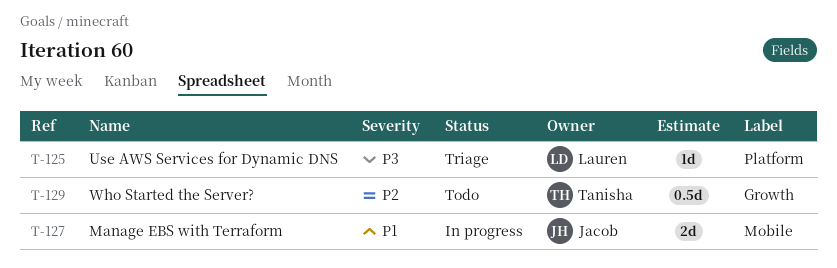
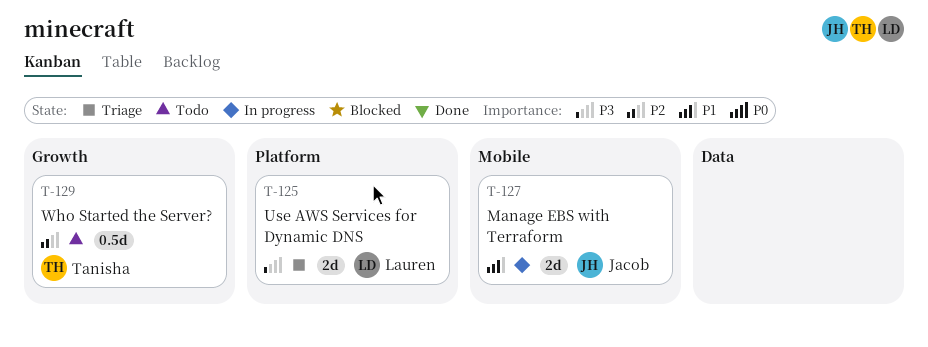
T-125, estimate: 1d -> 2d

